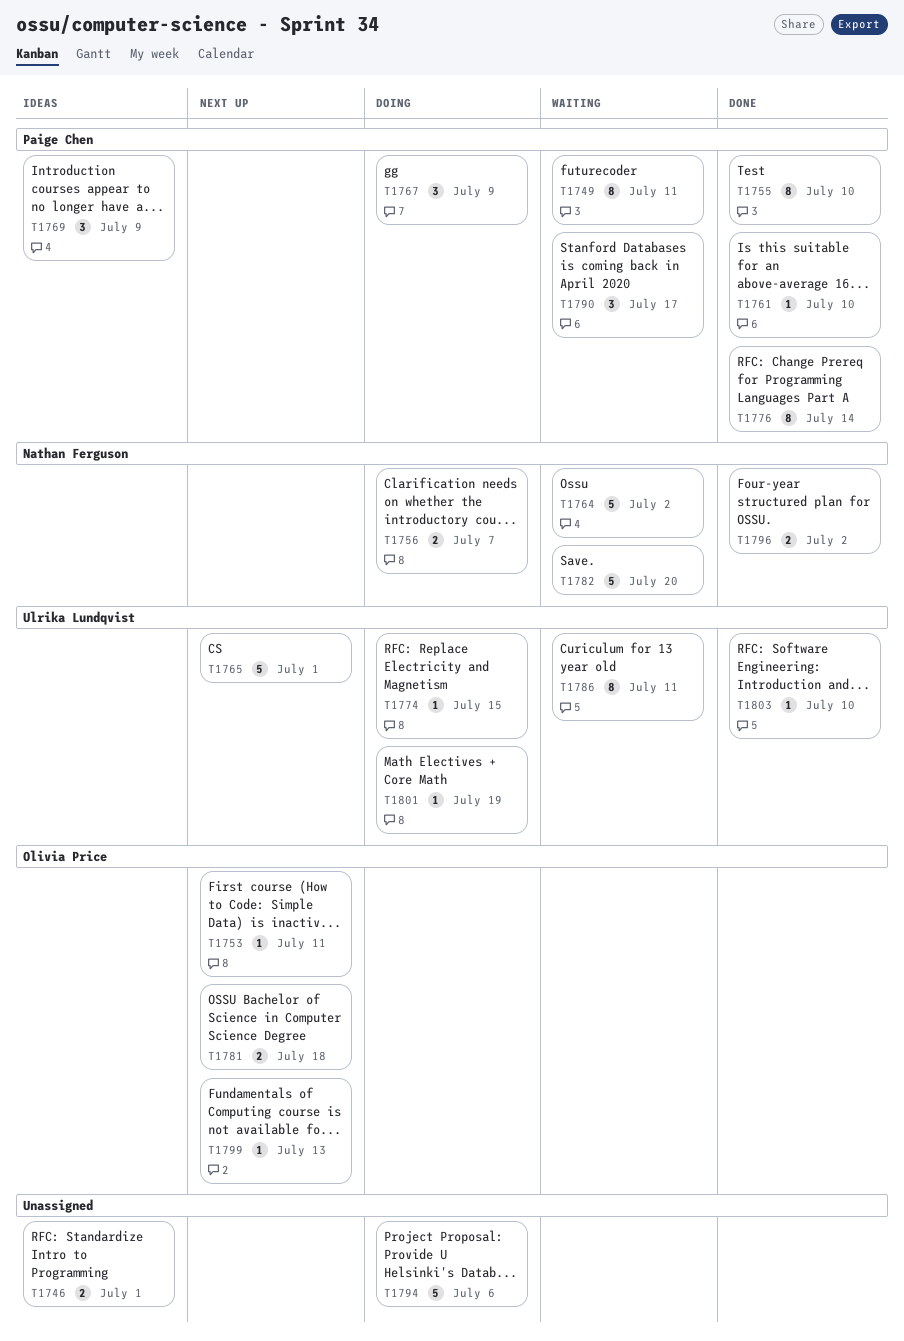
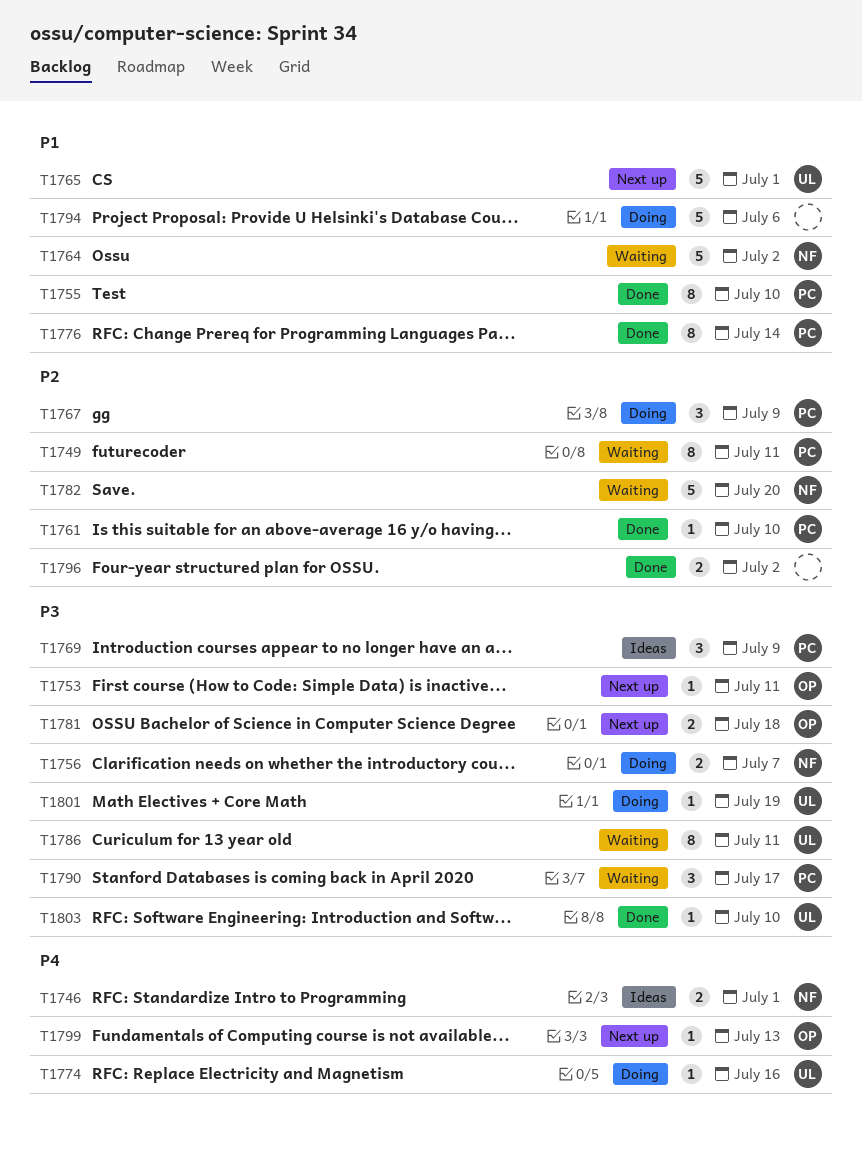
T1746, owner: none -> Nathan Ferguson
T1774, due: Jul 15 -> Jul 16
T1796, owner: Nathan Ferguson -> none

